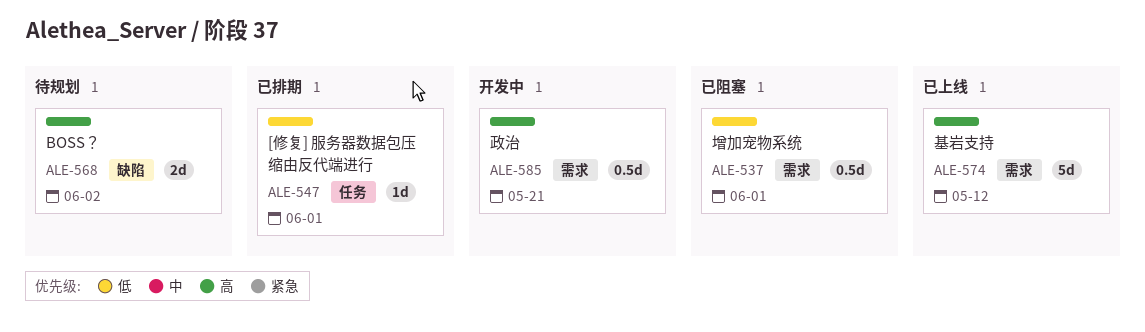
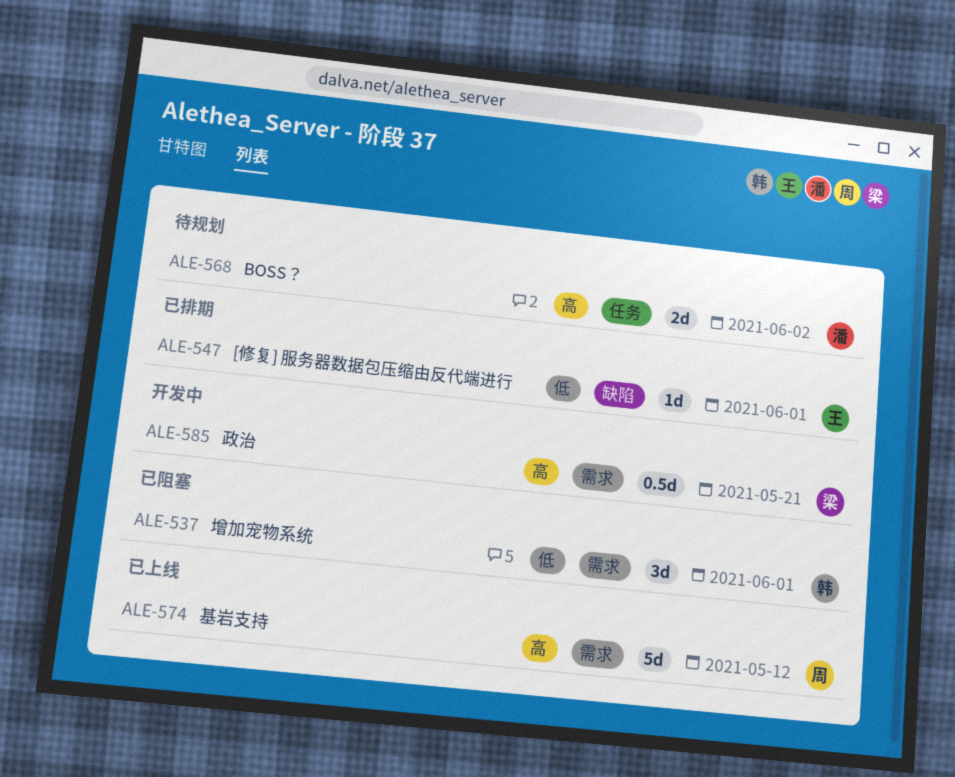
ALE-537, estimate: 0.5d -> 3d
ALE-547, label: 任务 -> 缺陷
ALE-568, label: 缺陷 -> 任务

